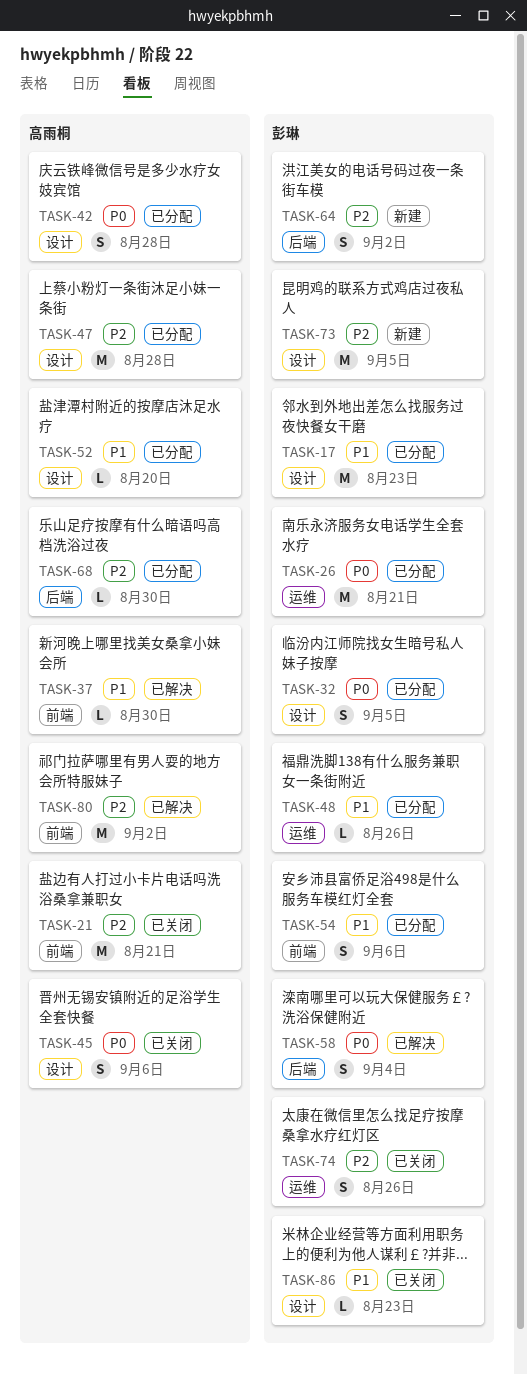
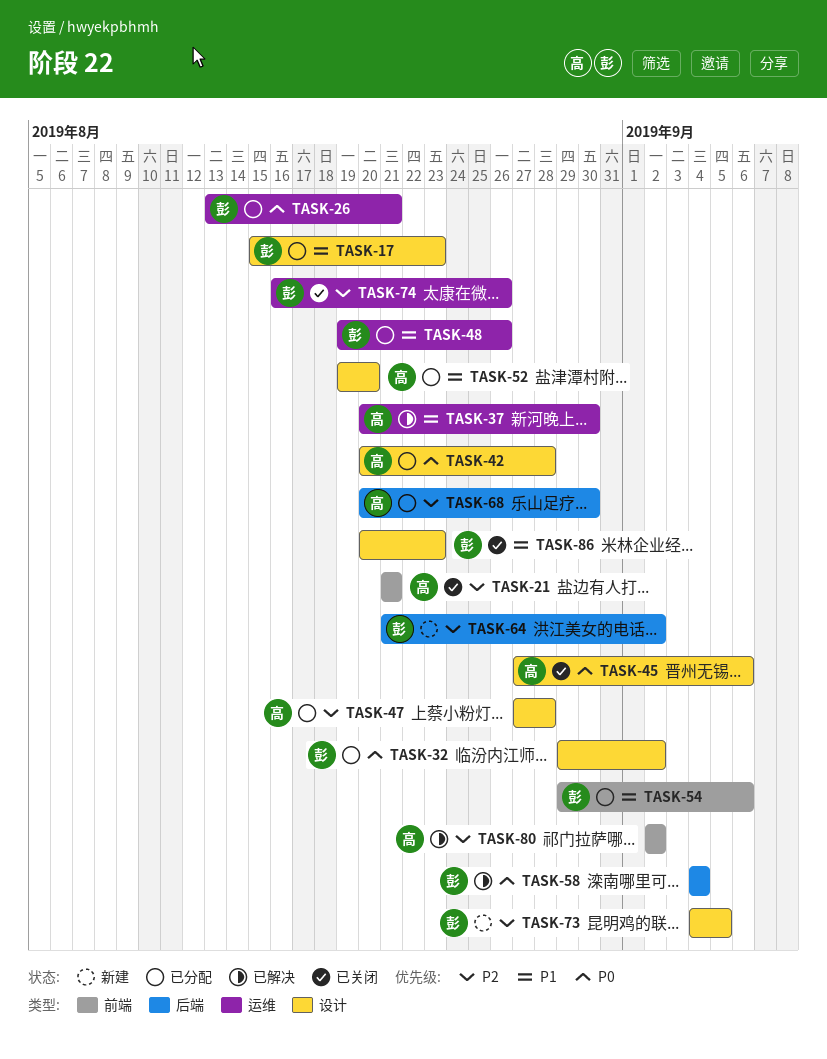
TASK-32, due: Sep 5 -> Sep 2
TASK-37, label: 前端 -> 运维

